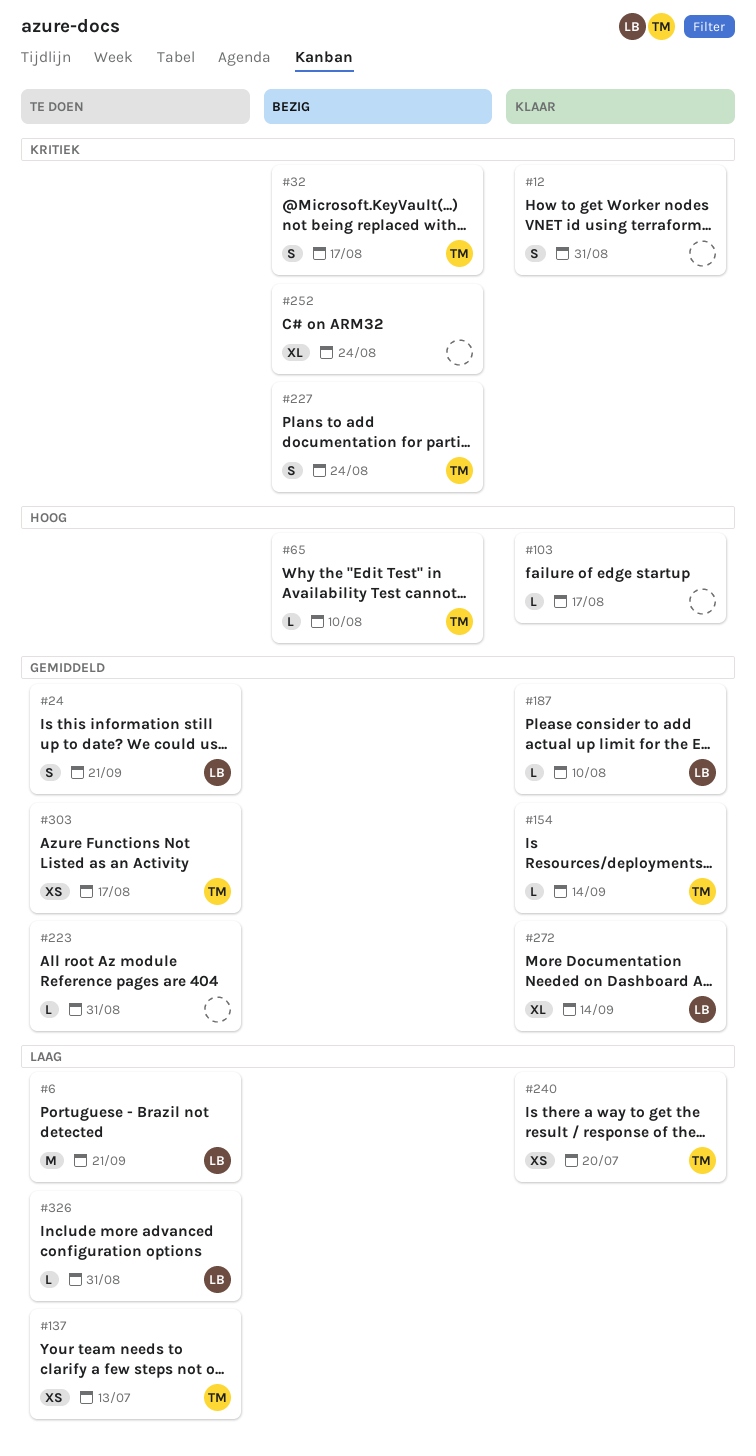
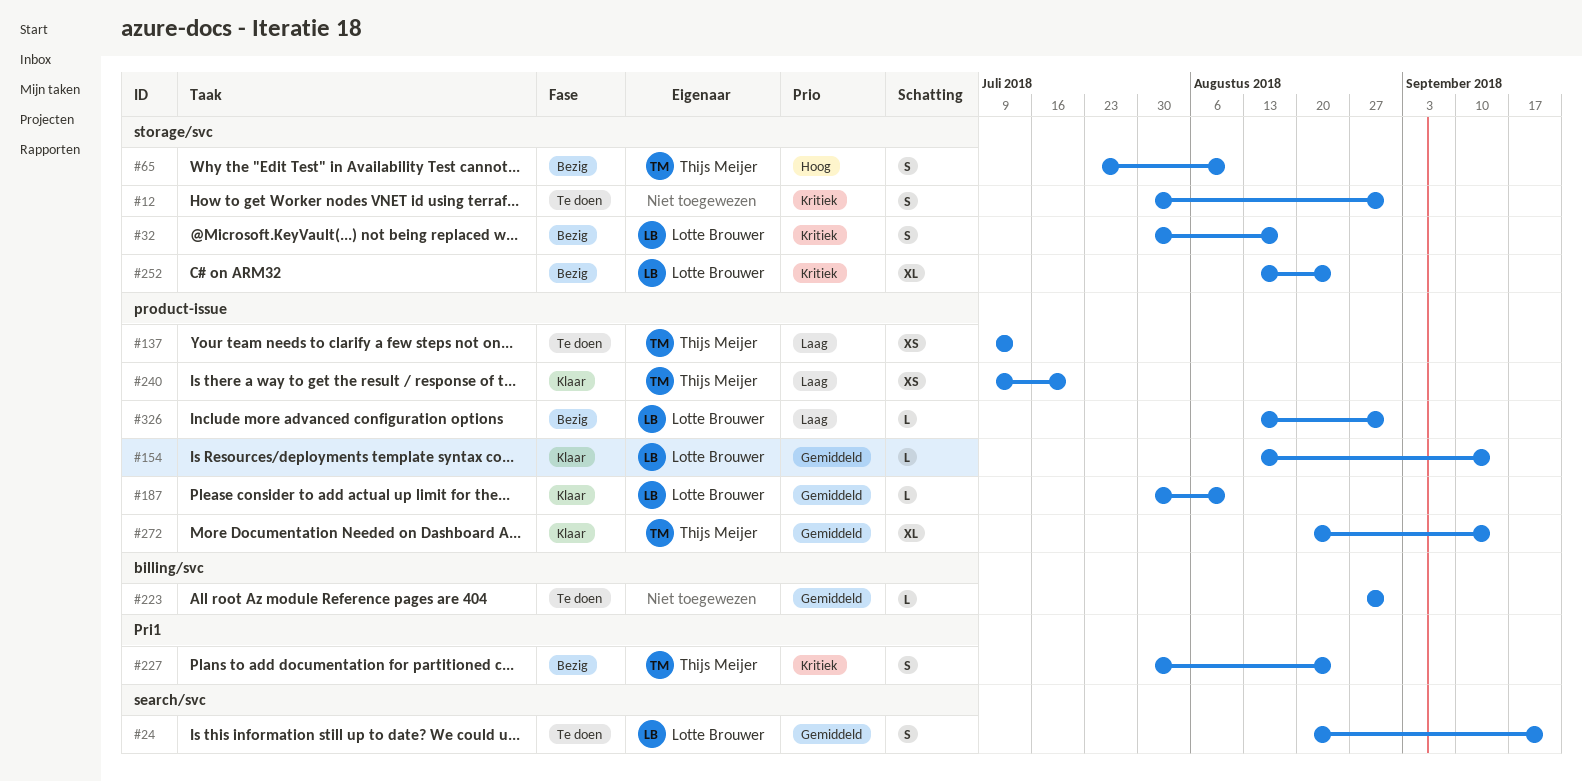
#6: present -> none
#12, status: Klaar -> Te doen
#32, owner: Thijs Meijer -> Lotte Brouwer
#65, estimate: L -> S
#103: present -> none
#154, owner: Thijs Meijer -> Lotte Brouwer
#252, owner: none -> Lotte Brouwer
#272, owner: Lotte Brouwer -> Thijs Meijer
#303: present -> none
#326, status: Te doen -> Bezig

